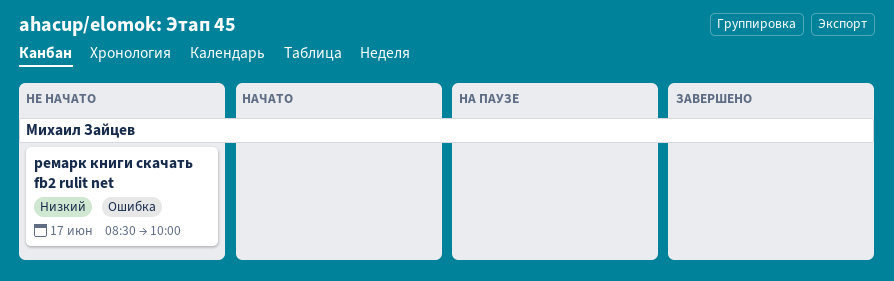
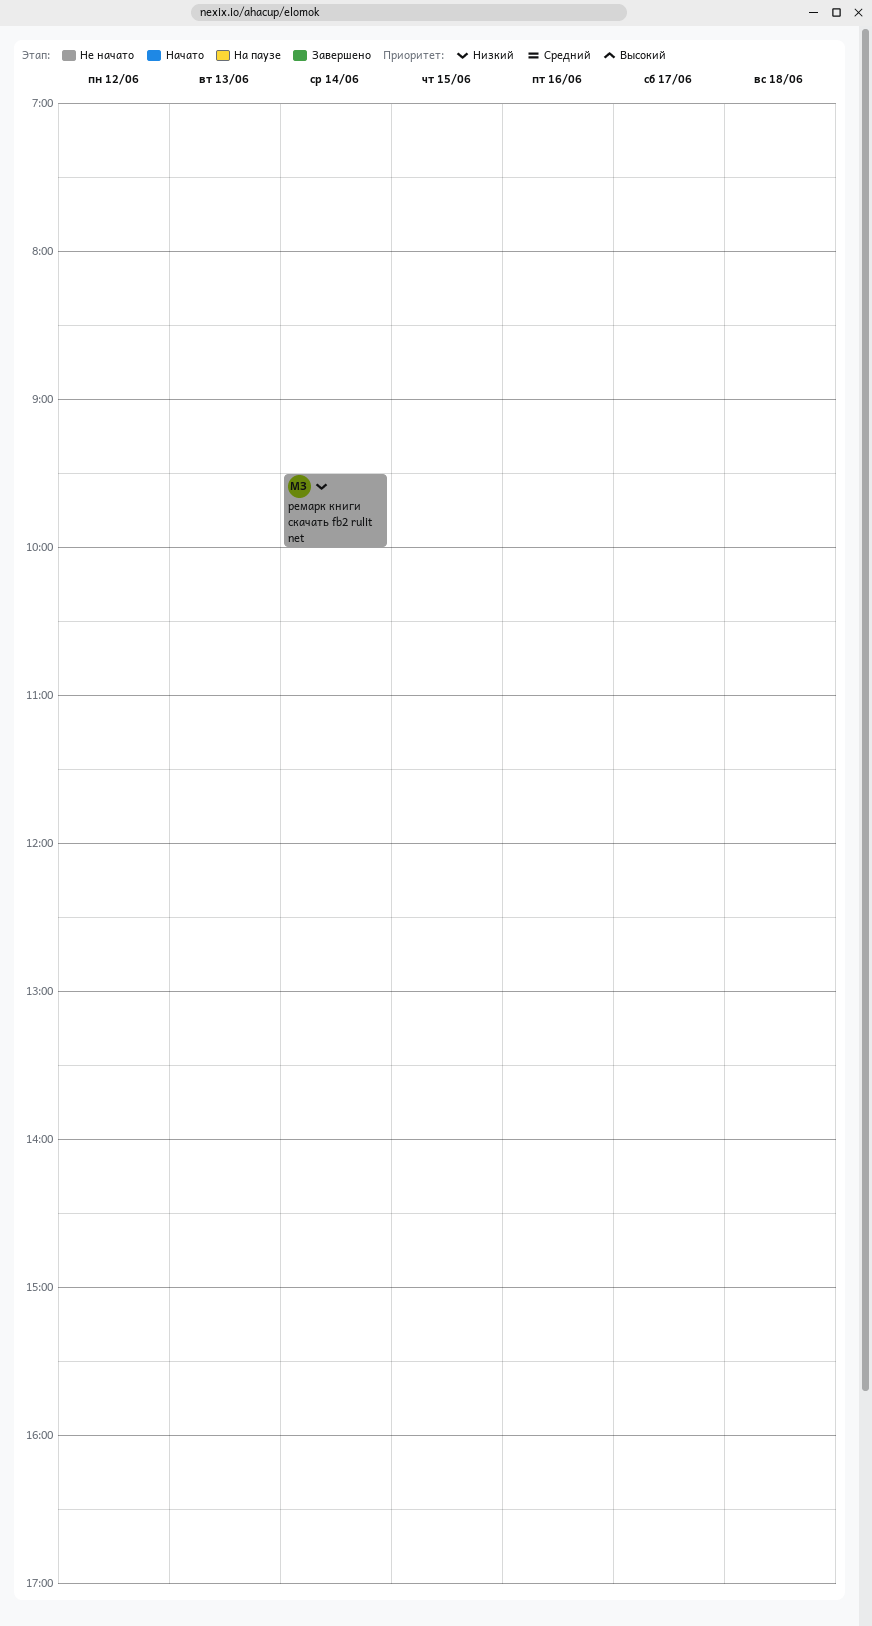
ремарк книги скачать fb2 rulit net, day: Jun 17 -> Jun 14
ремарк книги скачать fb2 rulit net, begins: 08:30 -> 09:30

